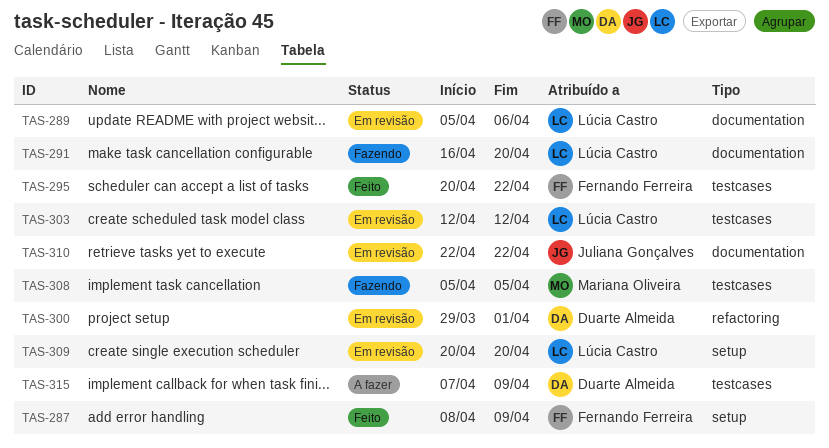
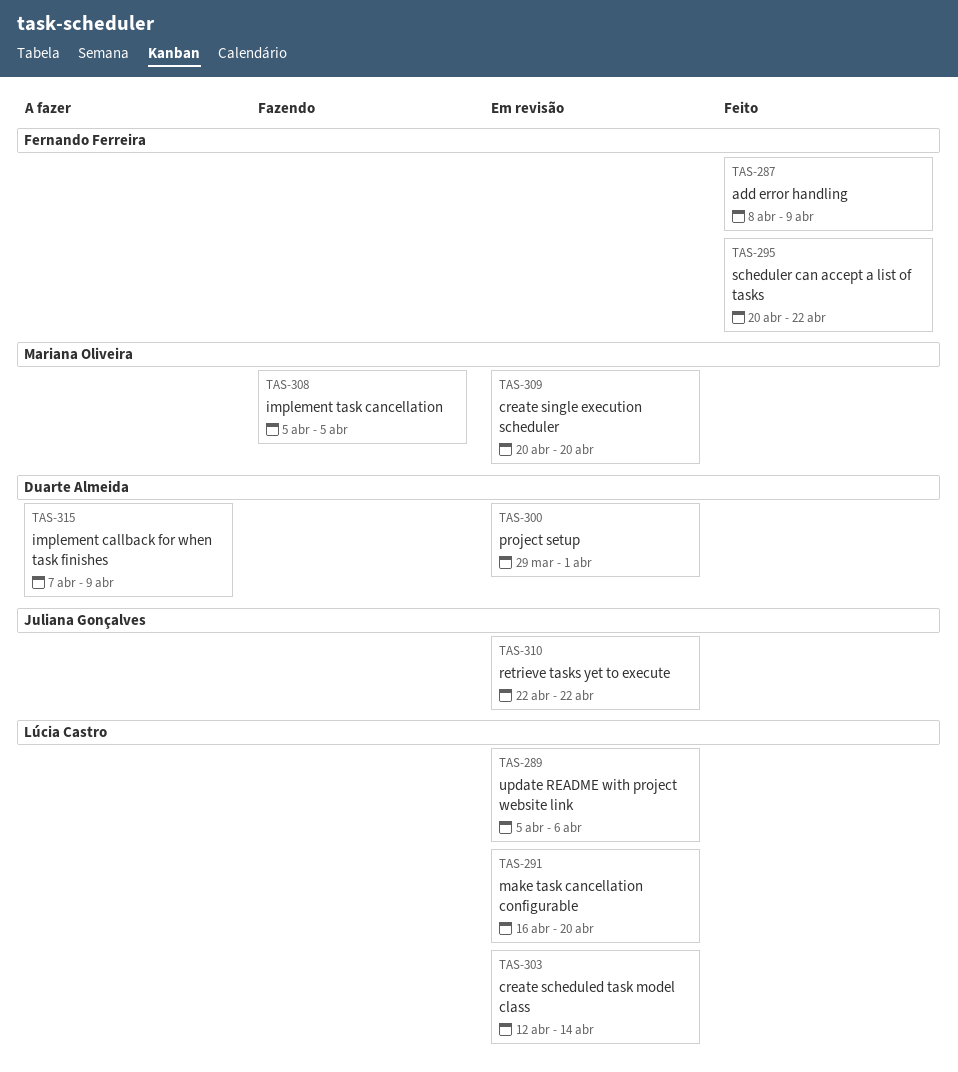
TAS-291, status: Fazendo -> Em revisão
TAS-303, due: Apr 12 -> Apr 14
TAS-309, owner: Lúcia Castro -> Mariana Oliveira

